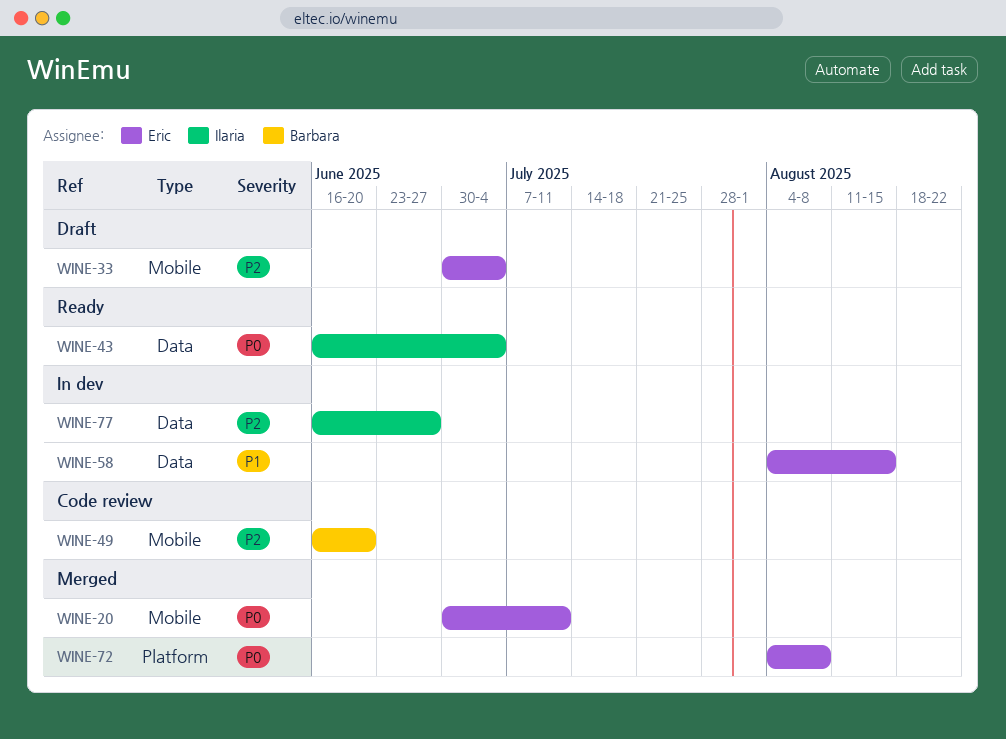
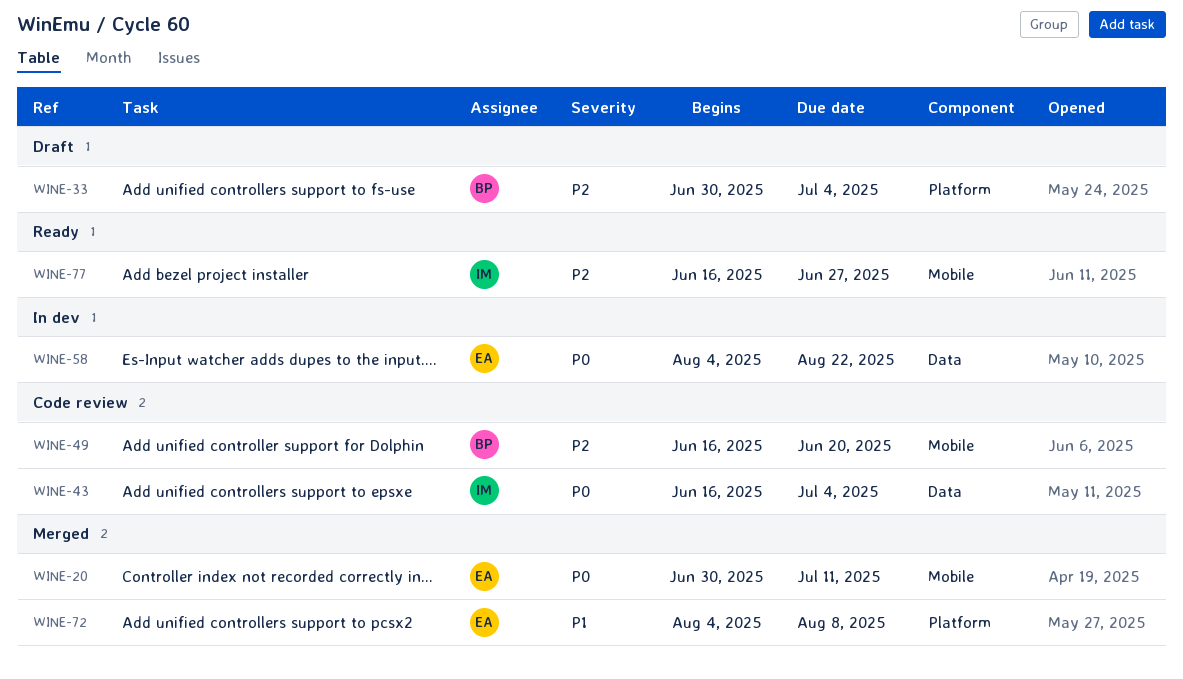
WINE-33, owner: Eric -> Barbara
WINE-33, label: Mobile -> Platform
WINE-43, status: Ready -> Code review
WINE-58, priority: P1 -> P0
WINE-58, due: Aug 15 -> Aug 22
WINE-72, priority: P0 -> P1
WINE-77, status: In dev -> Ready
WINE-77, label: Data -> Mobile

